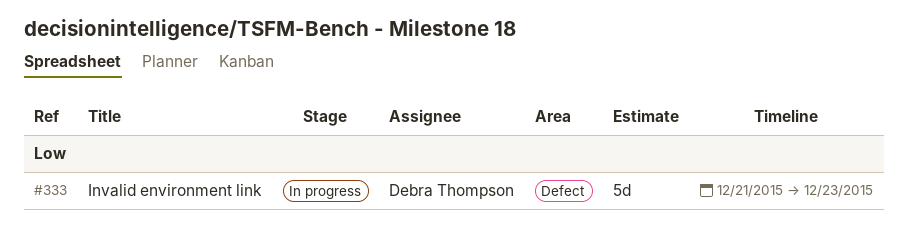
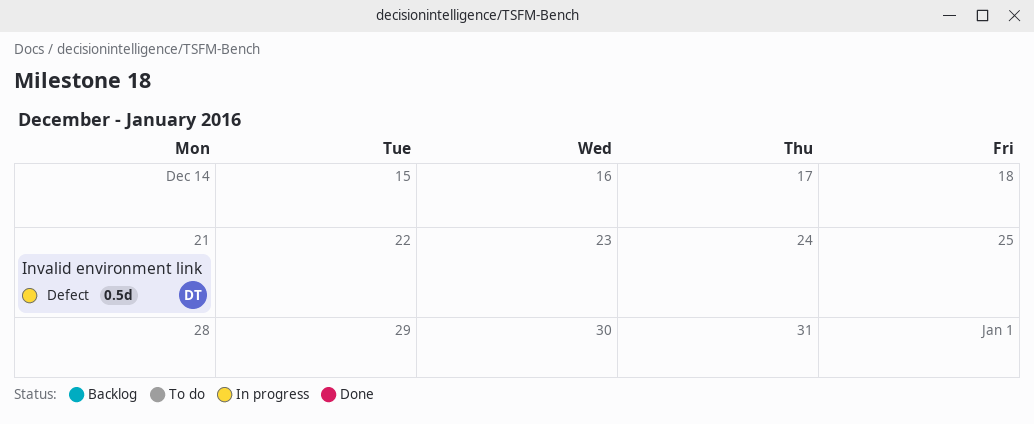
Invalid environment link, estimate: 5d -> 0.5d
Invalid environment link, due: Dec 23 -> Dec 21

